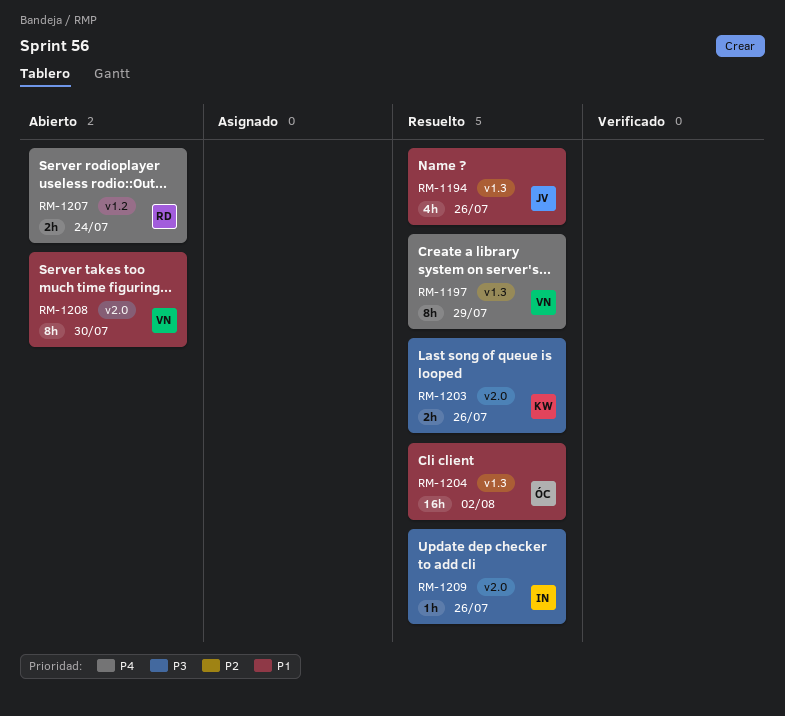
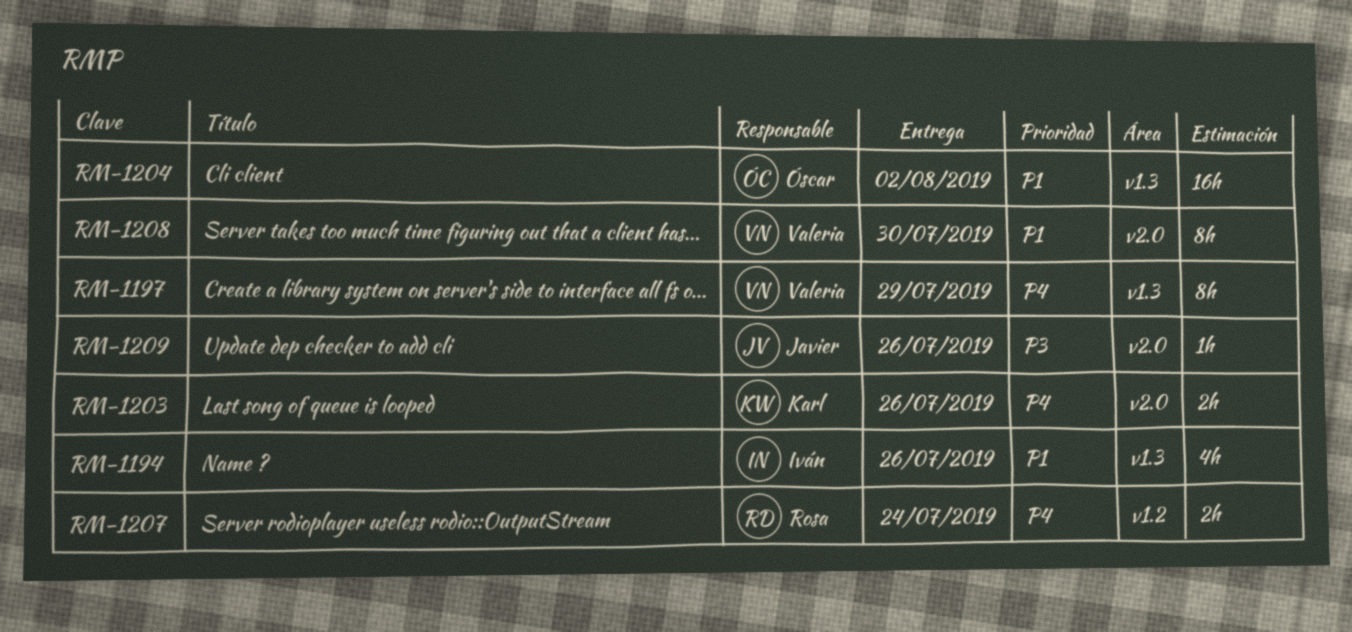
RM-1194, owner: Javier -> Iván
RM-1203, priority: P3 -> P4
RM-1209, owner: Iván -> Javier

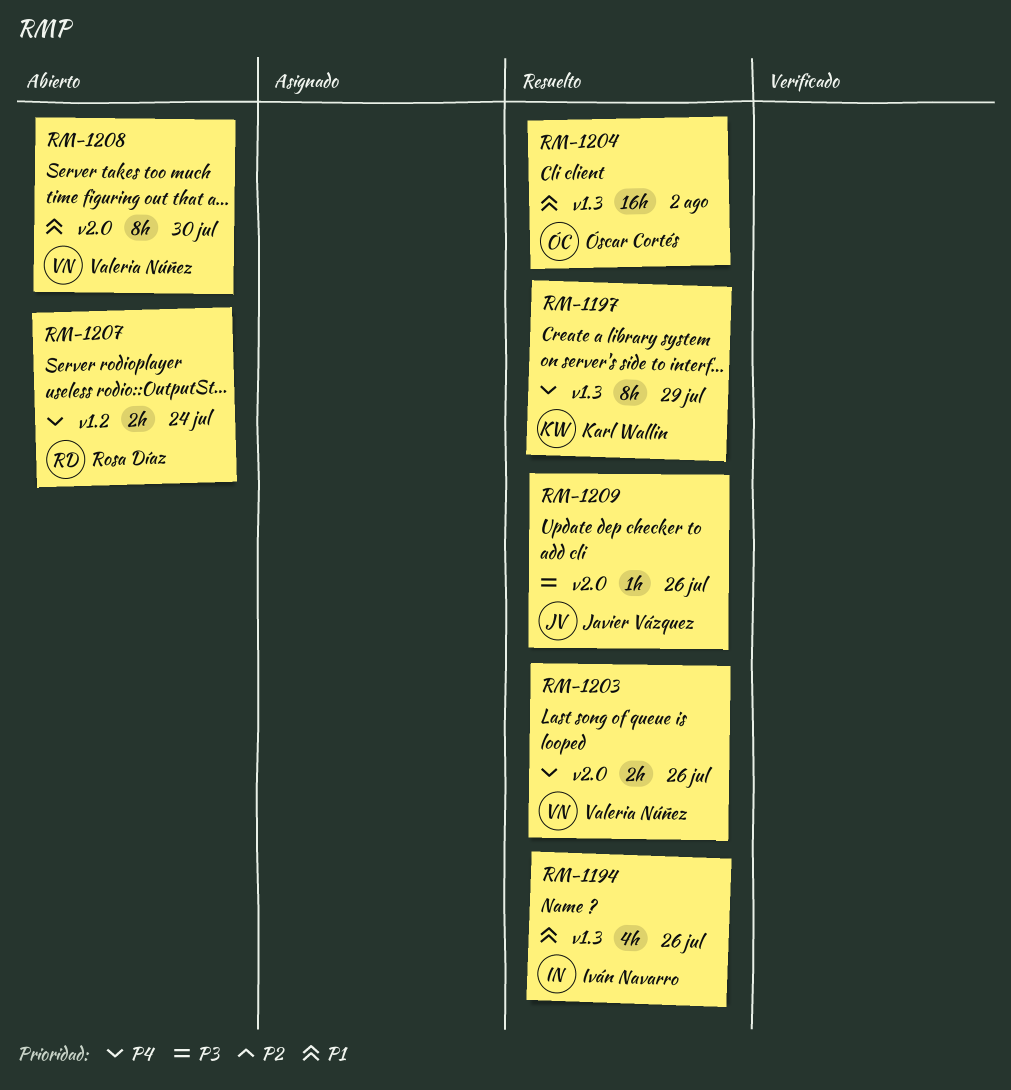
RM-1197, owner: Valeria Núñez -> Karl Wallin
RM-1203, owner: Karl Wallin -> Valeria Núñez

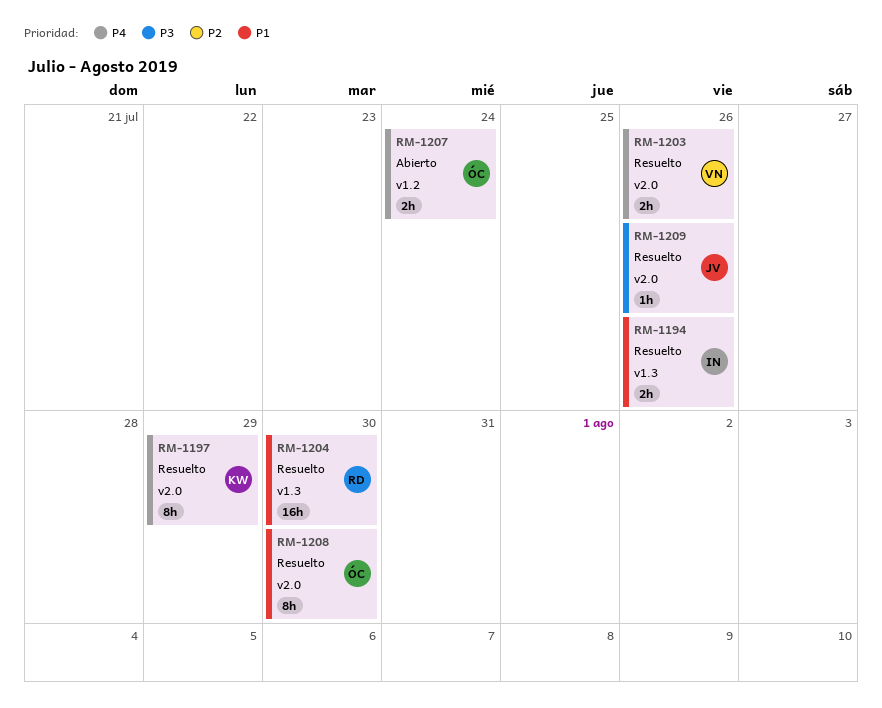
RM-1194, estimate: 4h -> 2h
RM-1197, label: v1.3 -> v2.0
RM-1204, owner: Óscar Cortés -> Rosa Díaz
RM-1204, due: Aug 2 -> Jul 30
RM-1207, owner: Rosa Díaz -> Óscar Cortés
RM-1208, status: Abierto -> Resuelto
RM-1208, owner: Valeria Núñez -> Óscar Cortés

